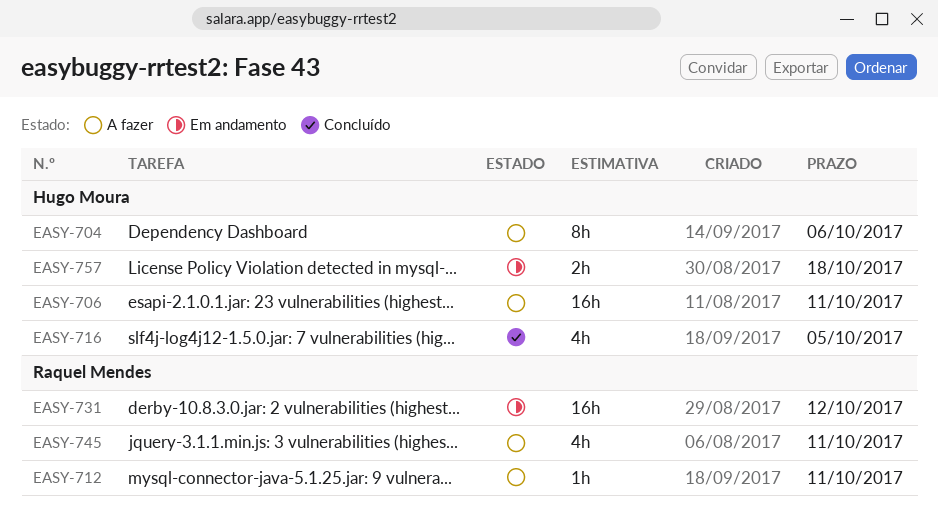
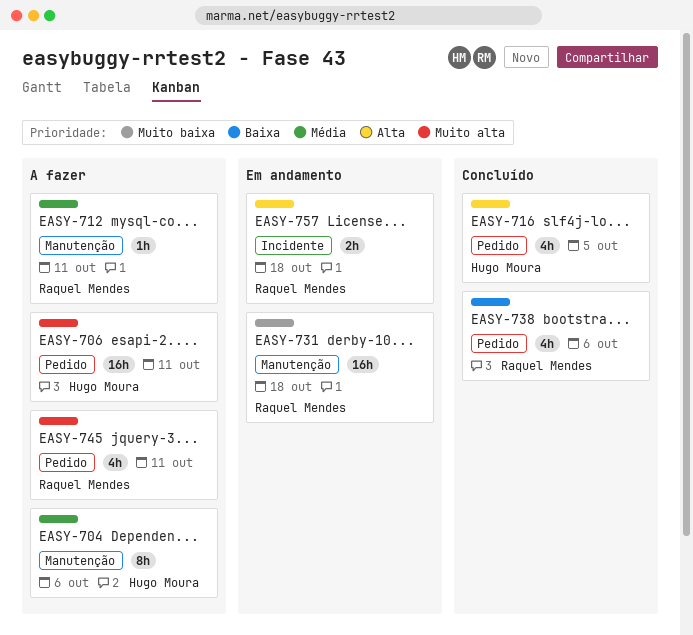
EASY-731, due: Oct 12 -> Oct 18
EASY-738: none -> present
EASY-757, owner: Hugo Moura -> Raquel Mendes

